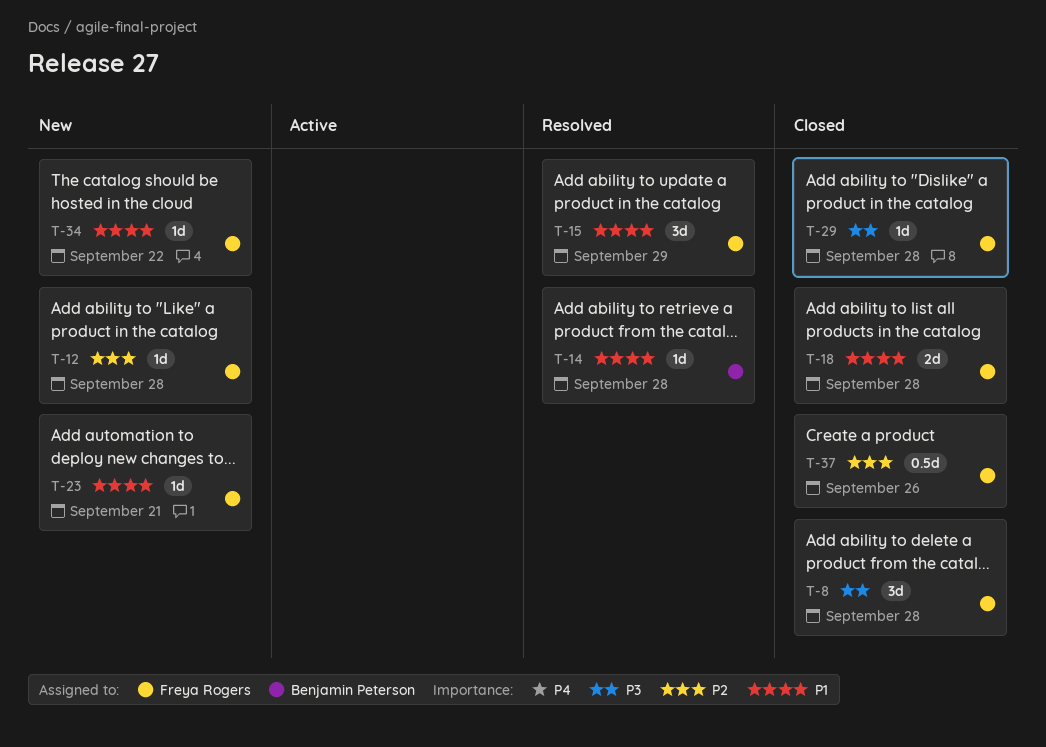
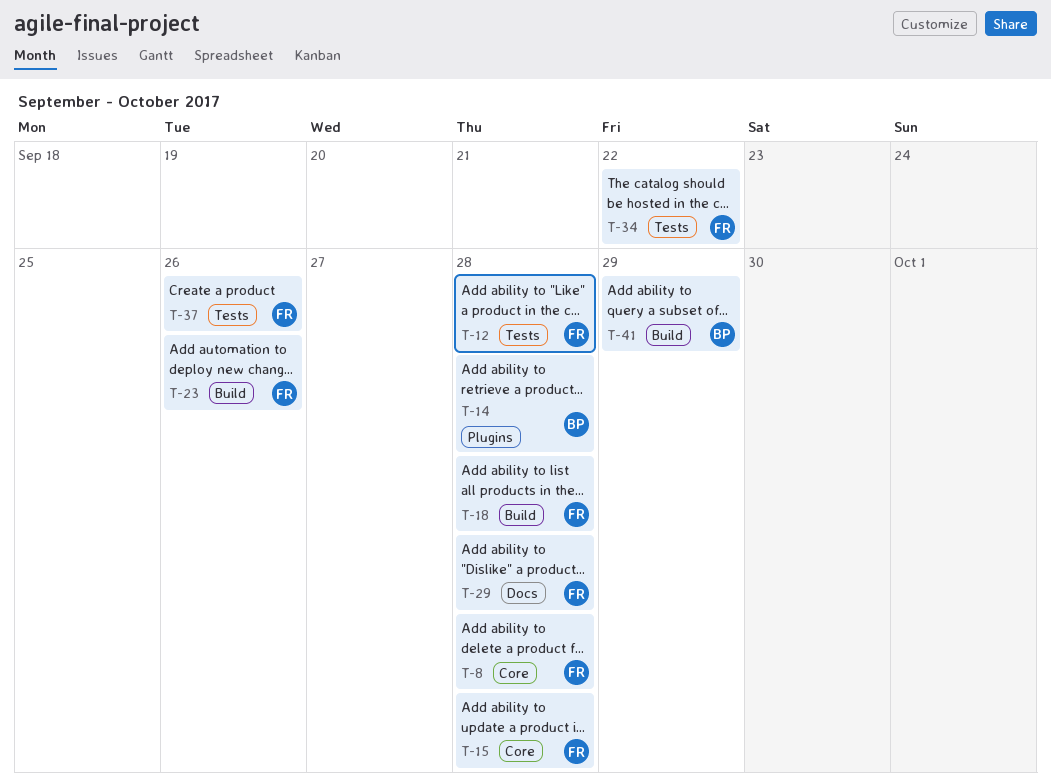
T-15, due: Sep 29 -> Sep 28
T-23, due: Sep 21 -> Sep 26
T-41: none -> present

